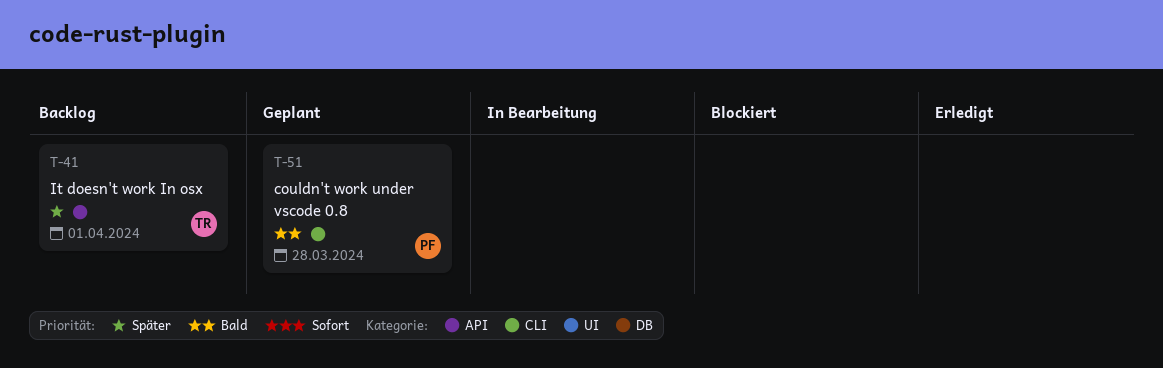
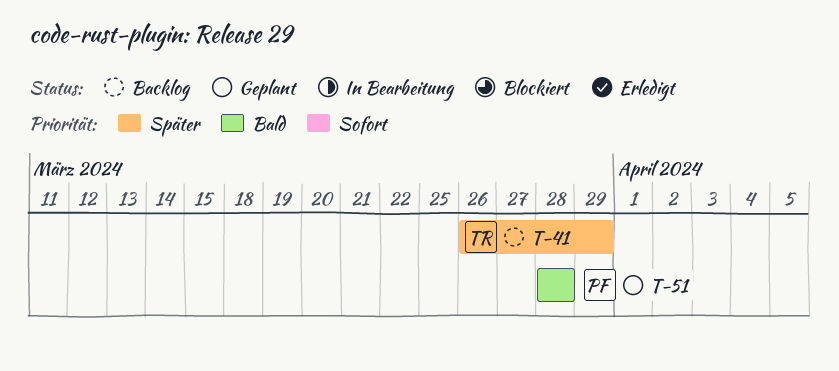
T-41, due: Apr 1 -> Mar 29

